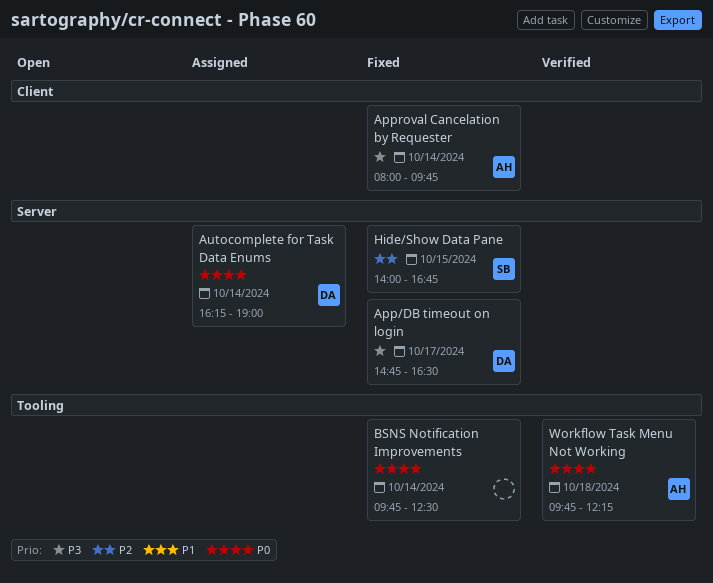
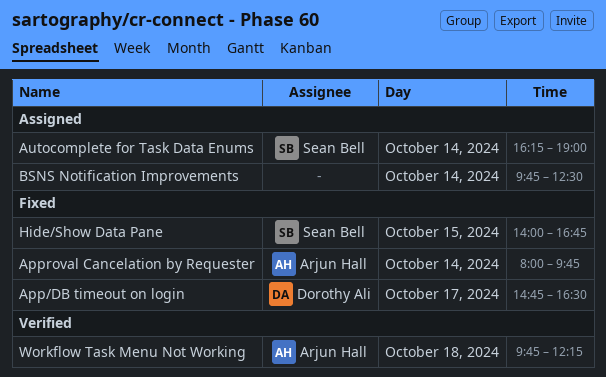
Autocomplete for Task Data Enums, owner: Dorothy Ali -> Sean Bell
BSNS Notification Improvements, status: Fixed -> Assigned

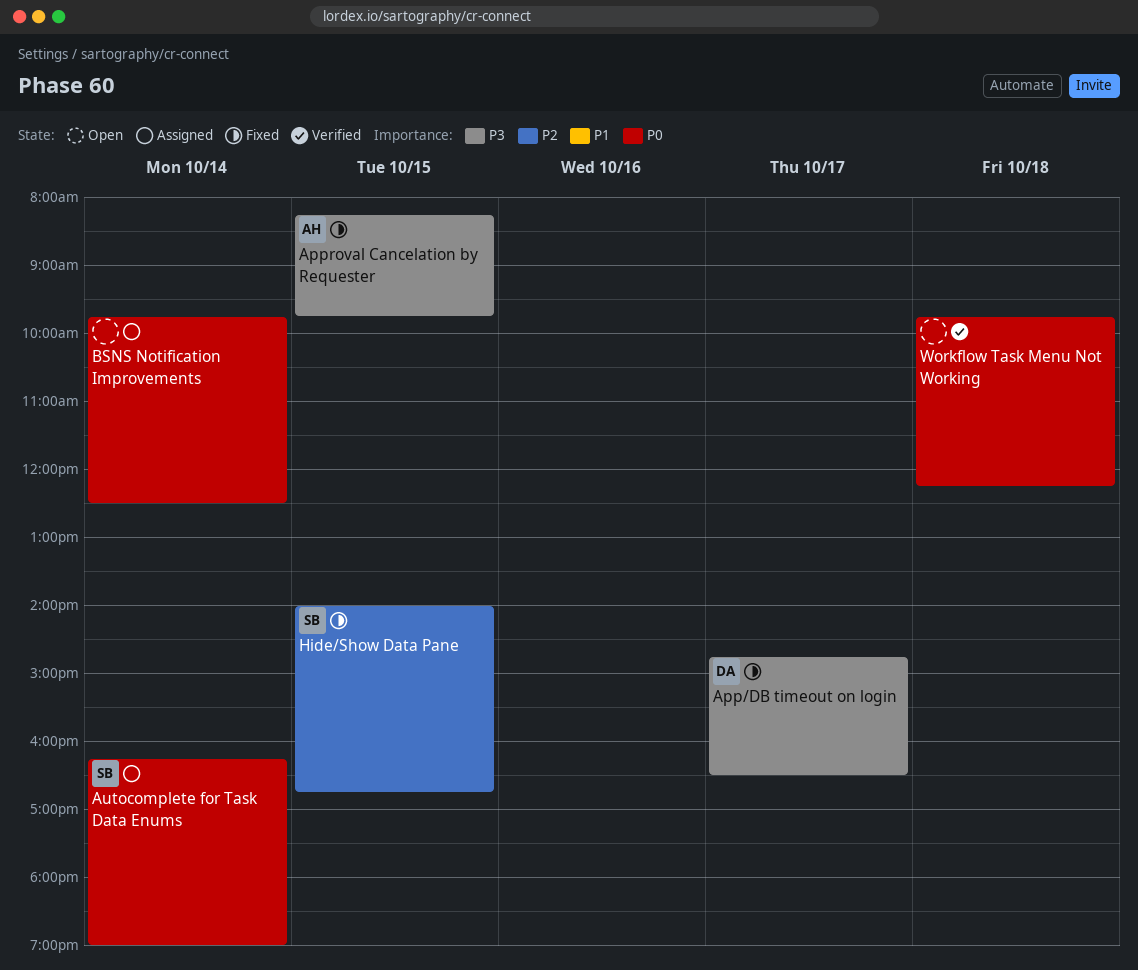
Approval Cancelation by Requester, day: Oct 14 -> Oct 15
Approval Cancelation by Requester, begins: 08:00 -> 08:15
Workflow Task Menu Not Working, owner: Arjun Hall -> none

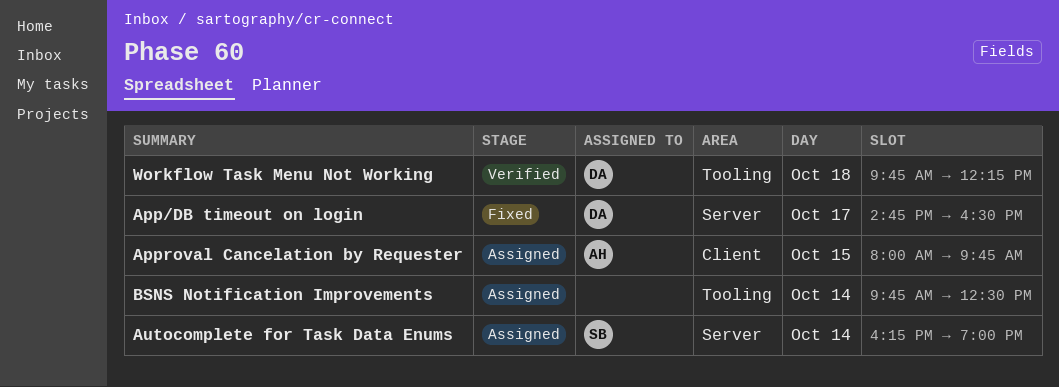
Approval Cancelation by Requester, status: Fixed -> Assigned
Approval Cancelation by Requester, begins: 08:15 -> 08:00
Hide/Show Data Pane: present -> none
Workflow Task Menu Not Working, owner: none -> DA

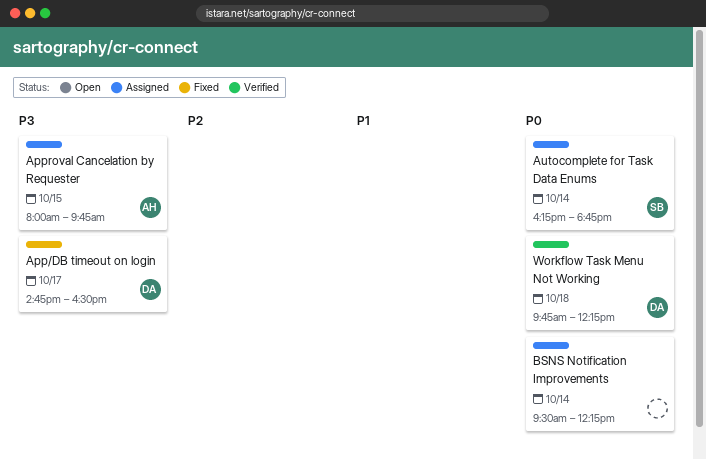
Autocomplete for Task Data Enums, ends: 19:00 -> 18:45
BSNS Notification Improvements, begins: 09:45 -> 09:30
BSNS Notification Improvements, ends: 12:30 -> 12:15

